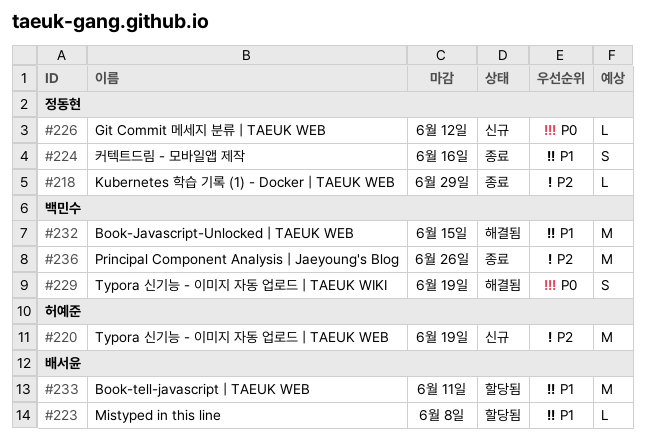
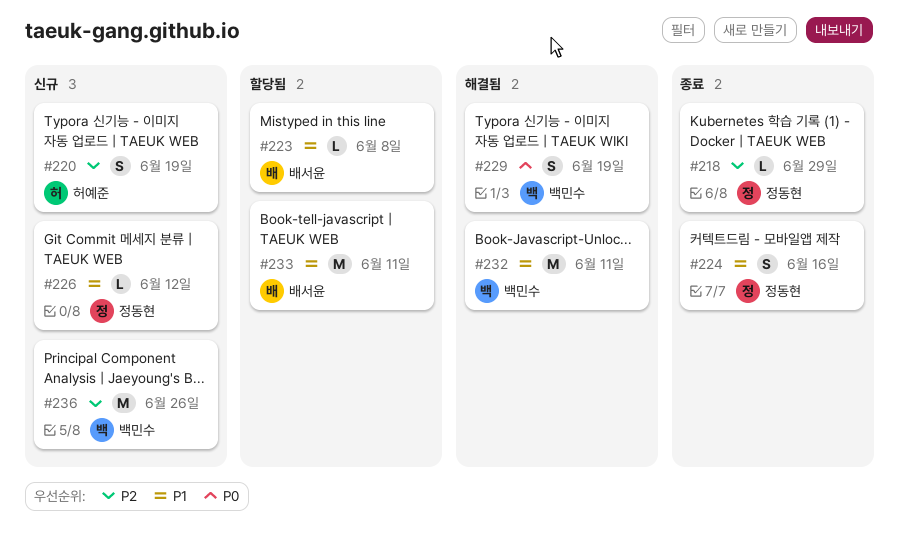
#220, estimate: M -> S
#226, priority: P0 -> P1
#232, due: Jun 15 -> Jun 11
#236, status: 종료 -> 신규

